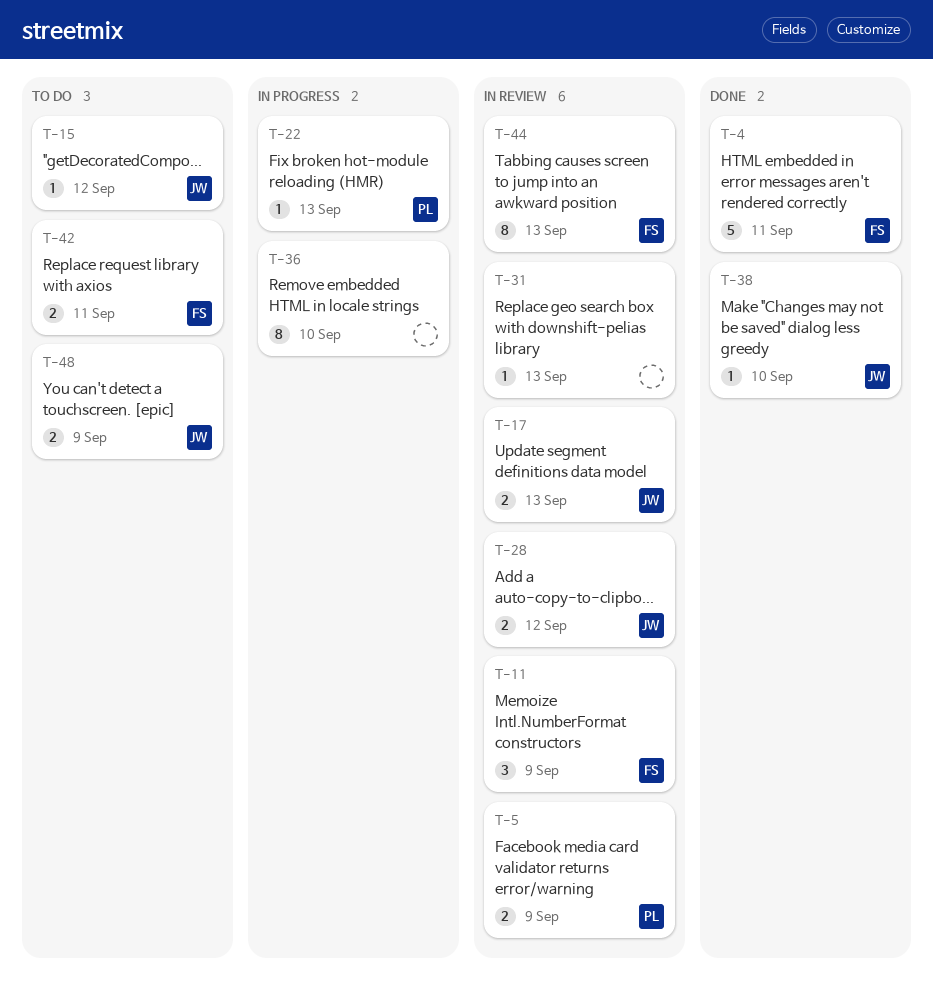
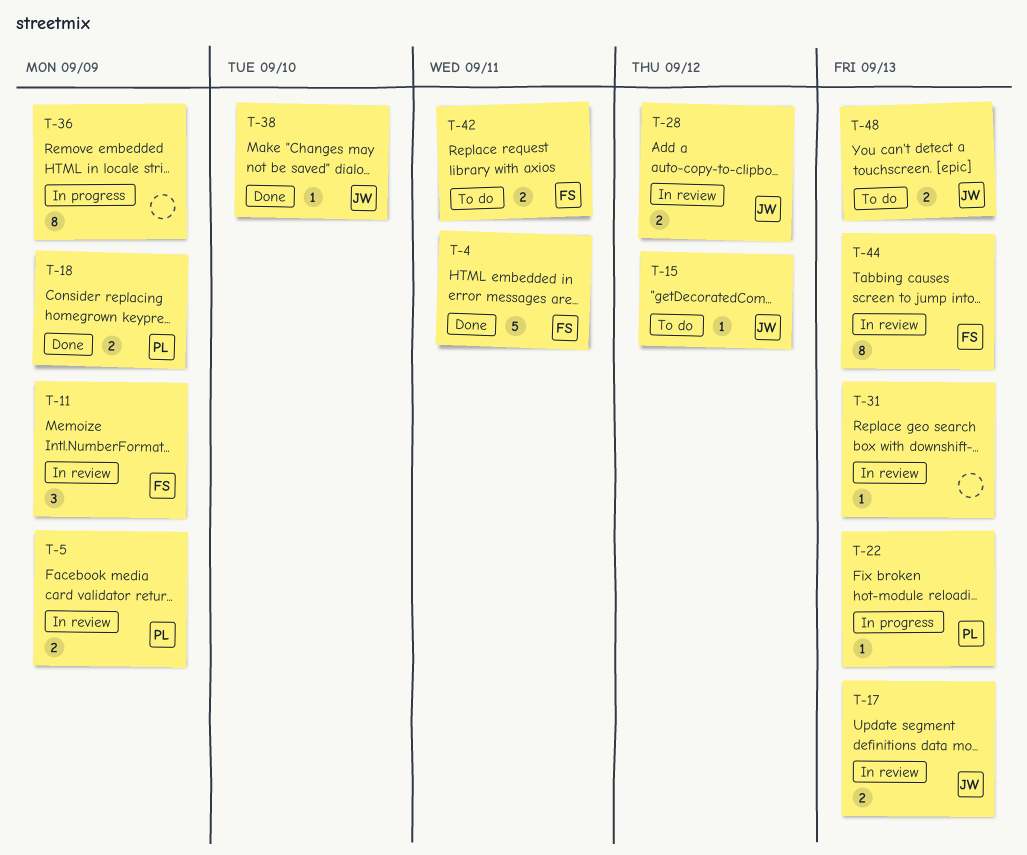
T-18: none -> present
T-36, due: Sep 10 -> Sep 9
T-48, due: Sep 9 -> Sep 13

